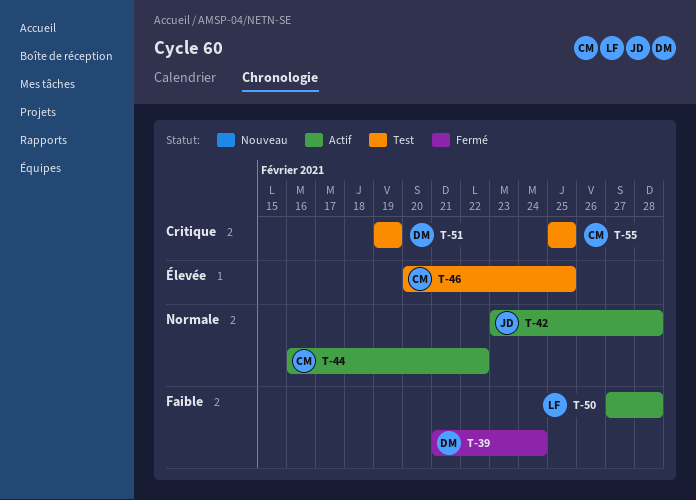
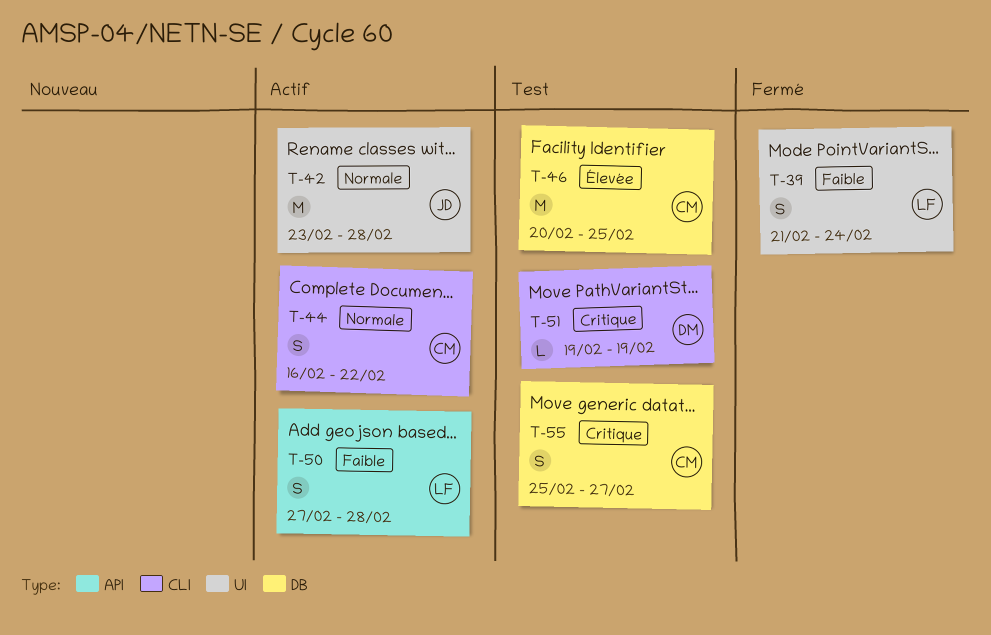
T-39, owner: DM -> LF
T-55, due: Feb 25 -> Feb 27

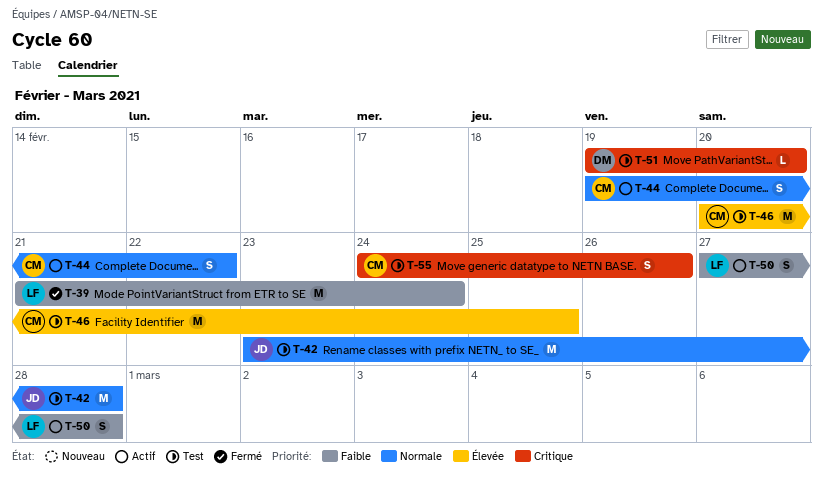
T-39, estimate: S -> M
T-42, status: Actif -> Test
T-44, start: Feb 16 -> Feb 19
T-51, due: Feb 19 -> Feb 20
T-55, start: Feb 25 -> Feb 24
T-55, due: Feb 27 -> Feb 26

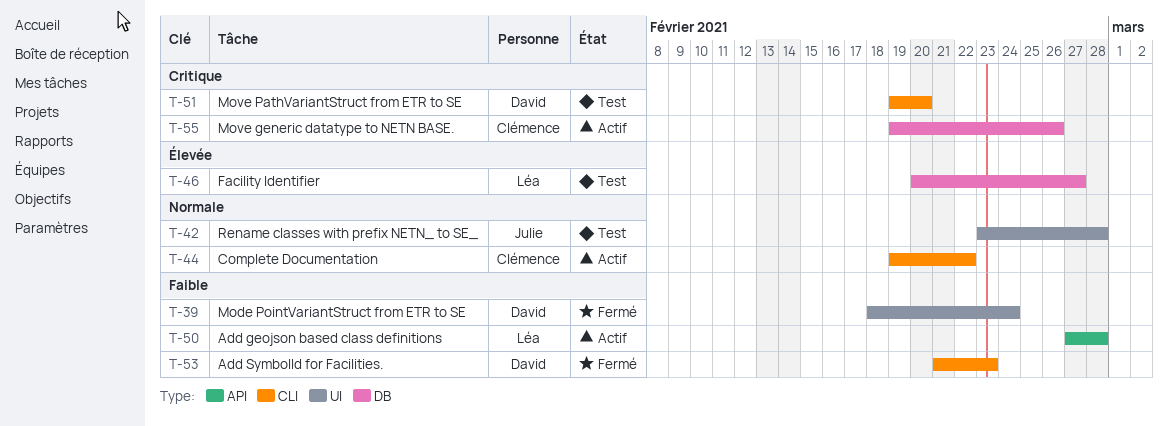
T-39, owner: Léa -> David
T-39, start: Feb 21 -> Feb 18
T-46, owner: Clémence -> Léa
T-46, due: Feb 25 -> Feb 27
T-53: none -> present
T-55, status: Test -> Actif
T-55, start: Feb 24 -> Feb 19

